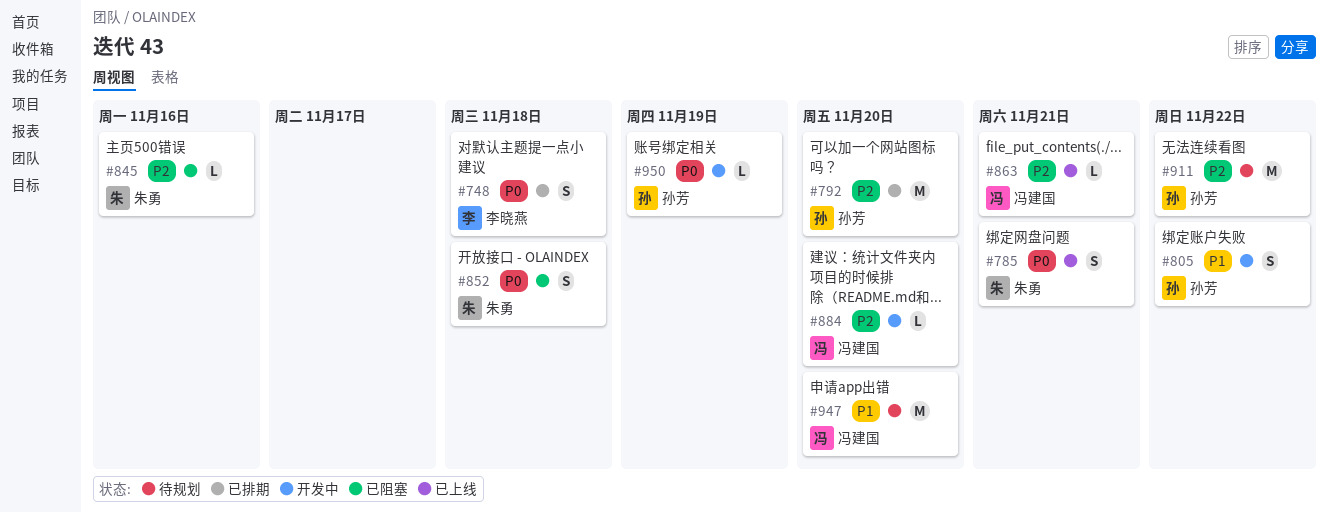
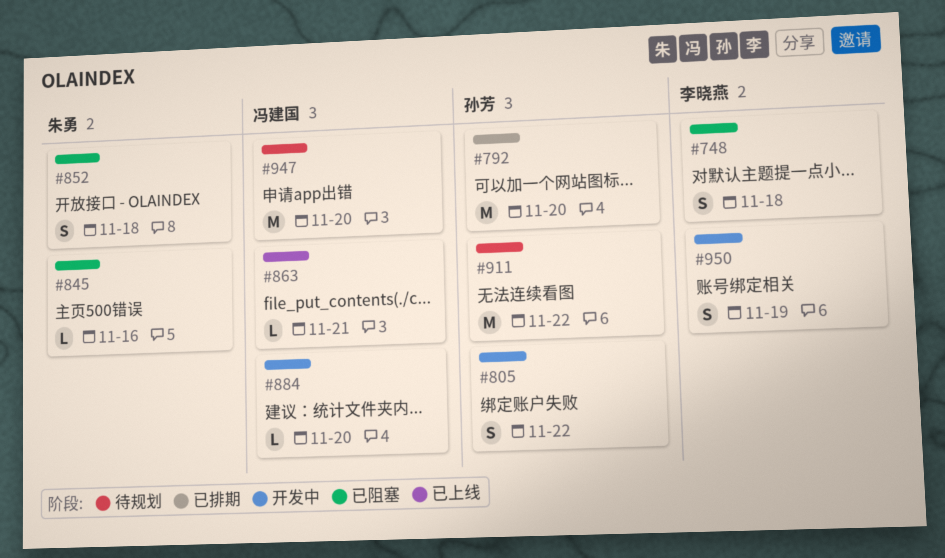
#748, status: 已排期 -> 已阻塞
#785: present -> none
#950, owner: 孙芳 -> 李晓燕
#950, estimate: L -> S

